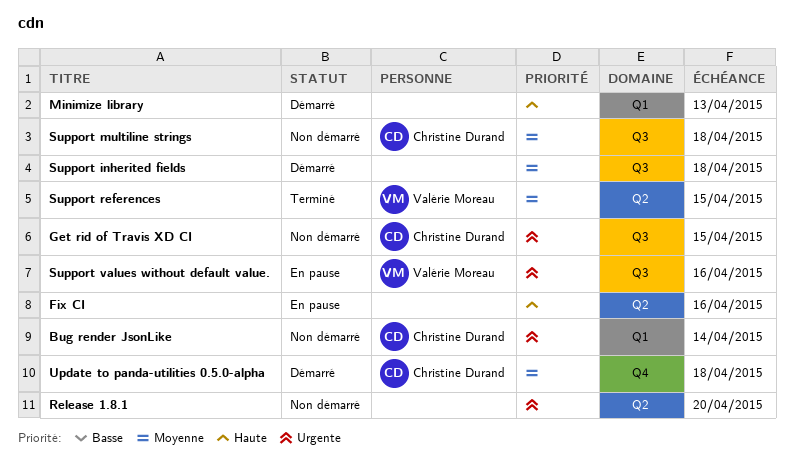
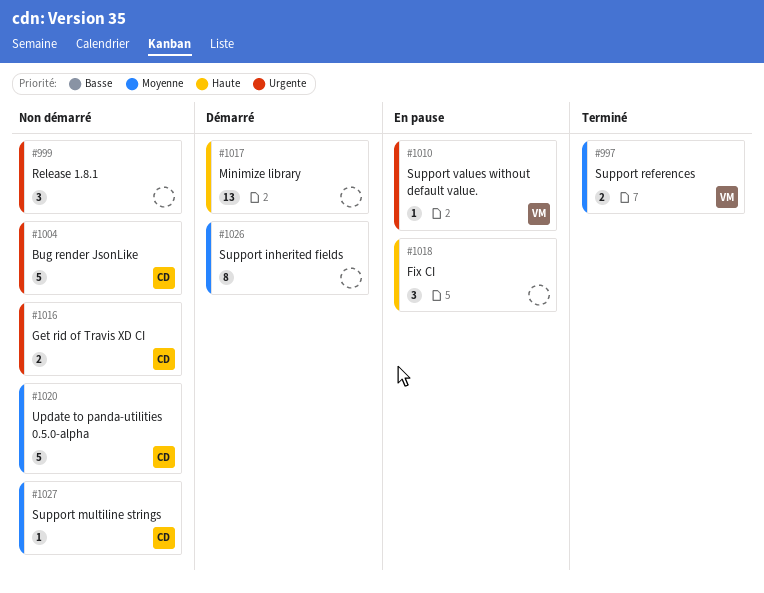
Update to panda-utilities 0.5.0-alpha, status: Démarré -> Non démarré

